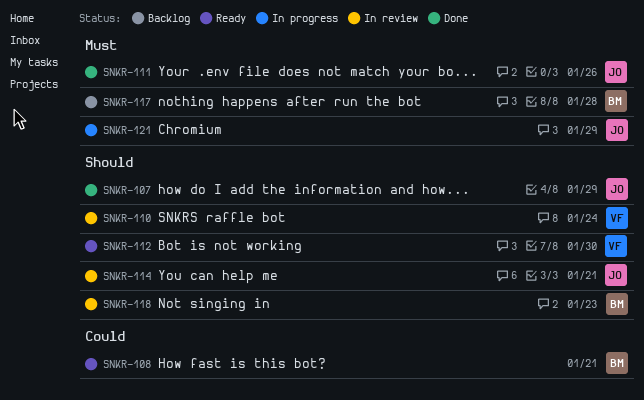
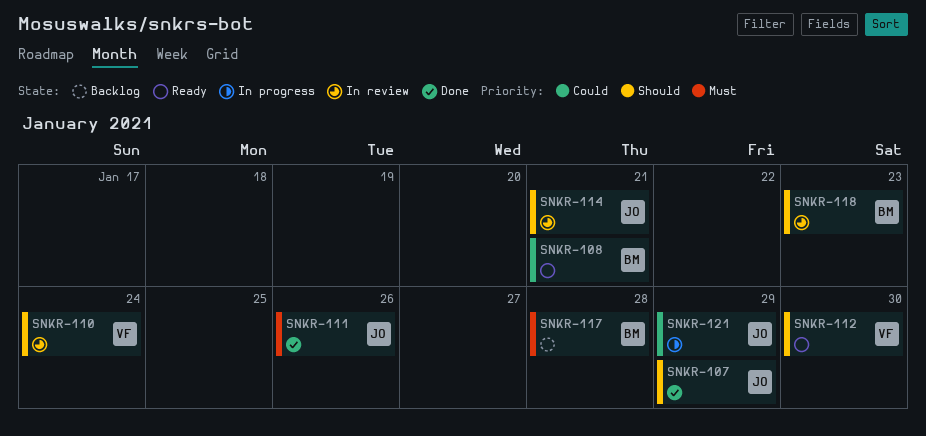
SNKR-121, priority: Must -> Could

